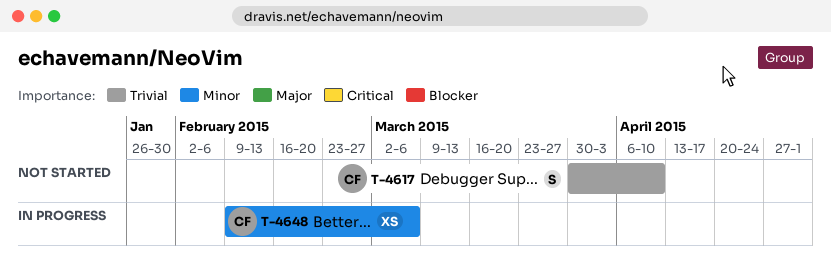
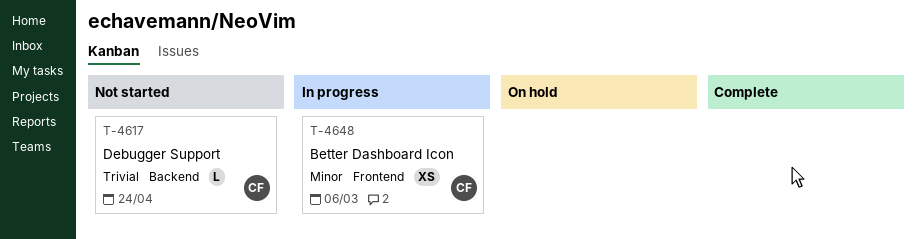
T-4617, estimate: S -> L
T-4617, due: Apr 10 -> Apr 24

